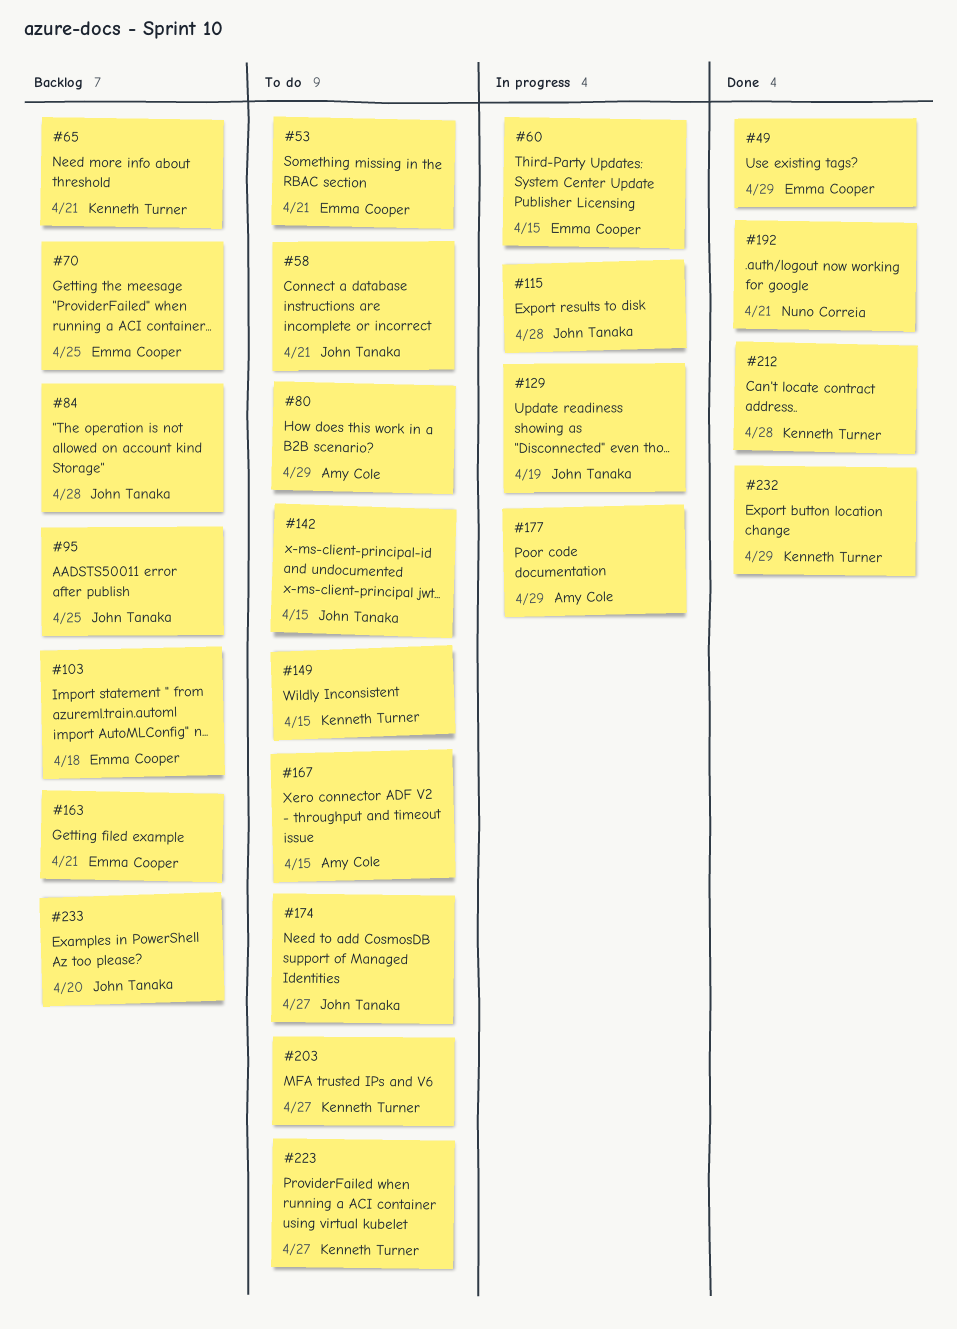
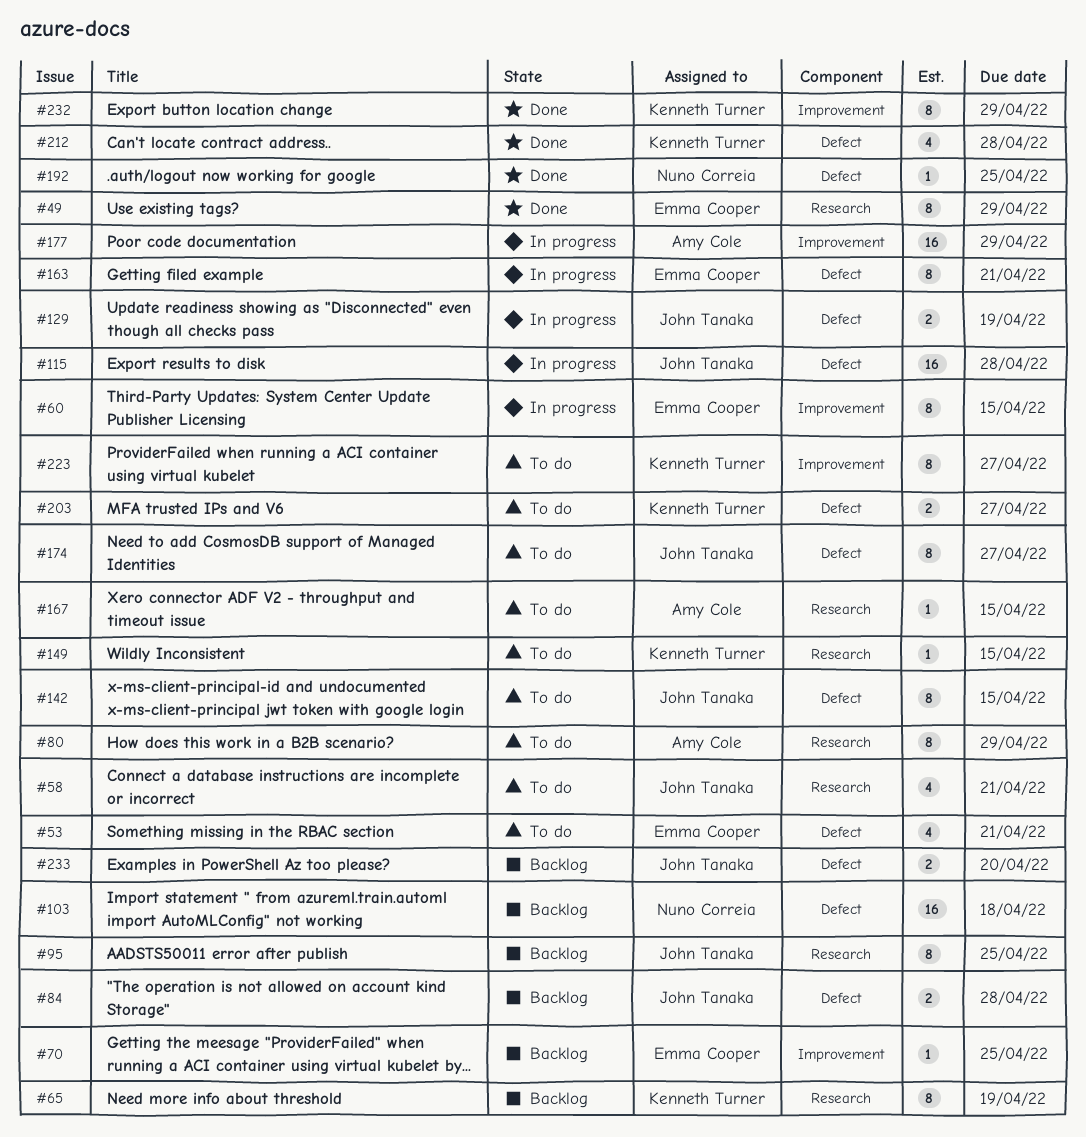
#65, due: Apr 21 -> Apr 19
#103, owner: Emma Cooper -> Nuno Correia
#163, status: Backlog -> In progress
#192, due: Apr 21 -> Apr 25

